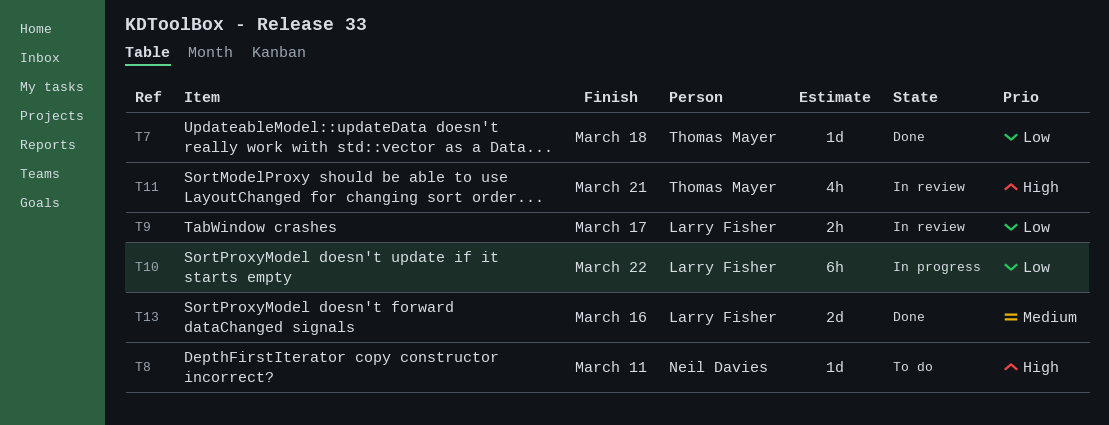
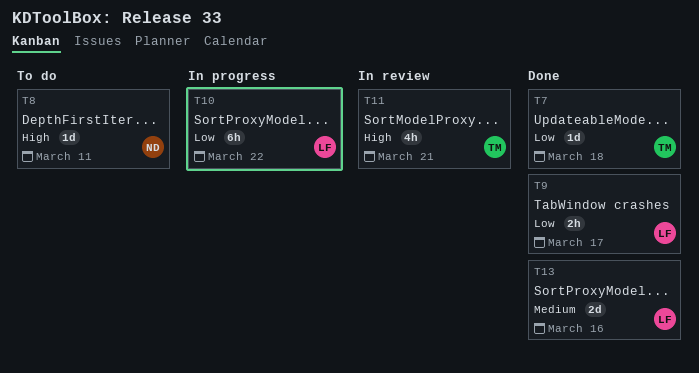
T9, status: In review -> Done

